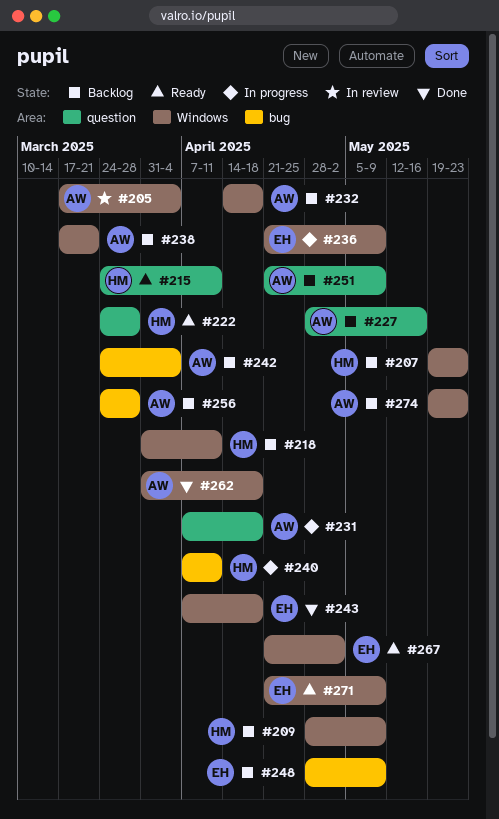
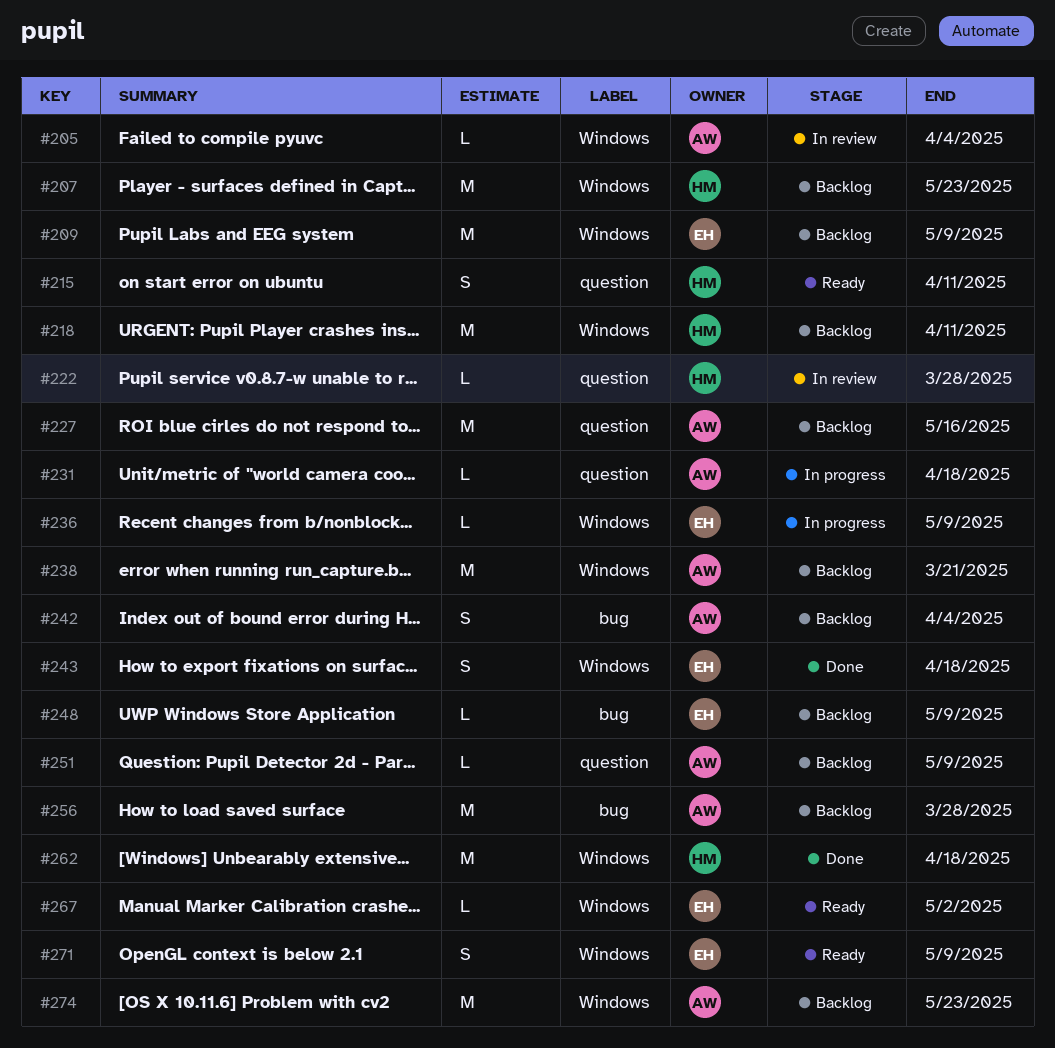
#209, owner: HM -> EH
#222, status: Ready -> In review
#232: present -> none
#240: present -> none
#262, owner: AW -> HM

